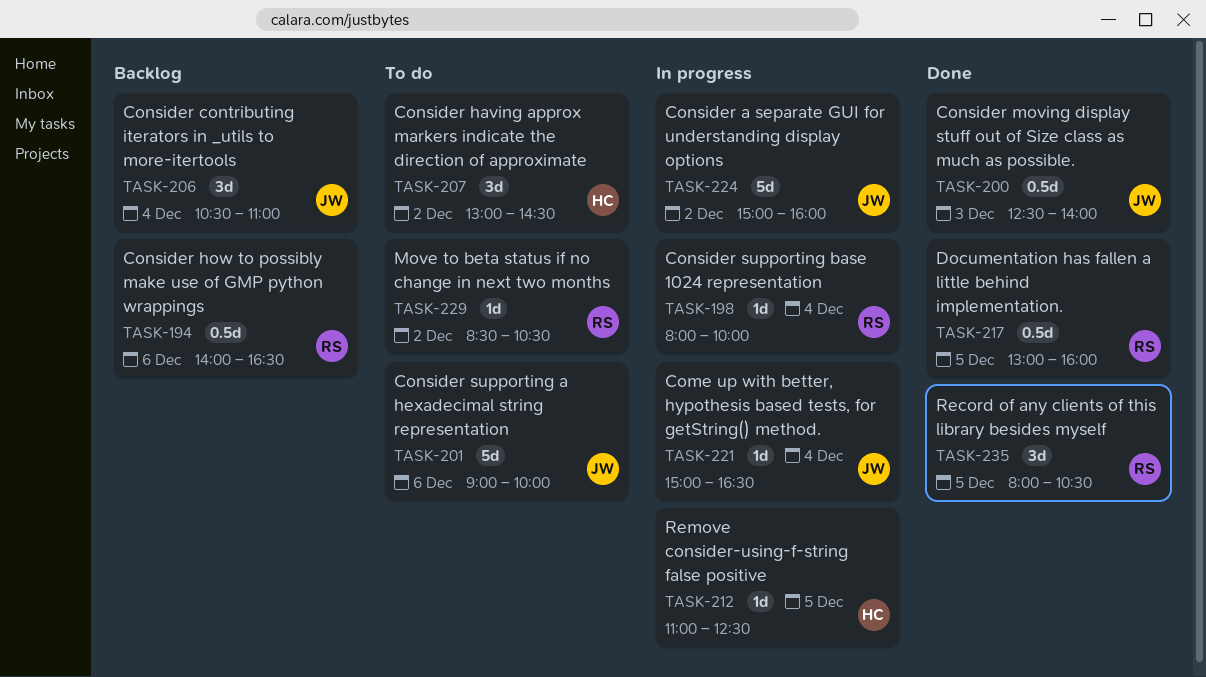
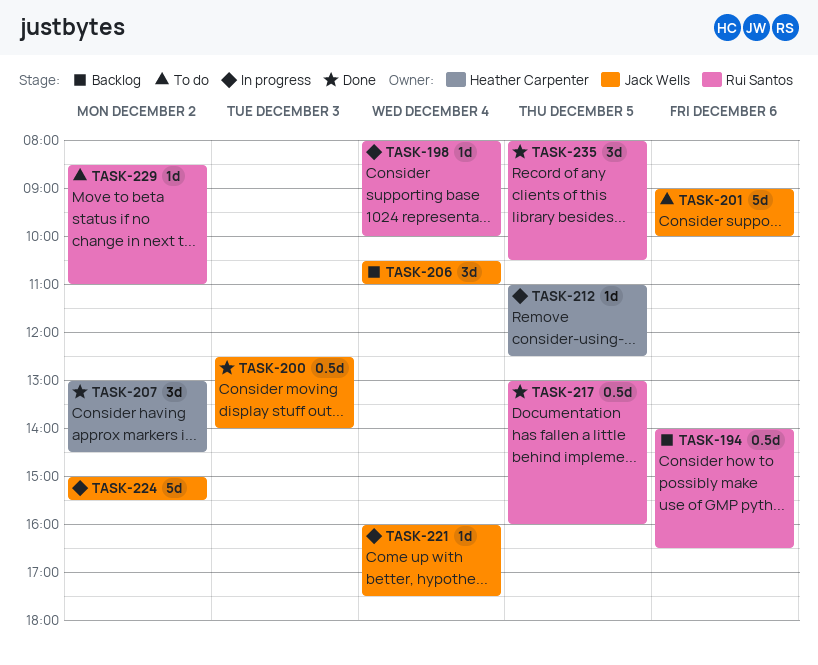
TASK-207, status: To do -> Done
TASK-221, begins: 15:00 -> 16:00
TASK-221, ends: 16:30 -> 17:30
TASK-224, ends: 16:00 -> 15:30
TASK-229, ends: 10:30 -> 11:00

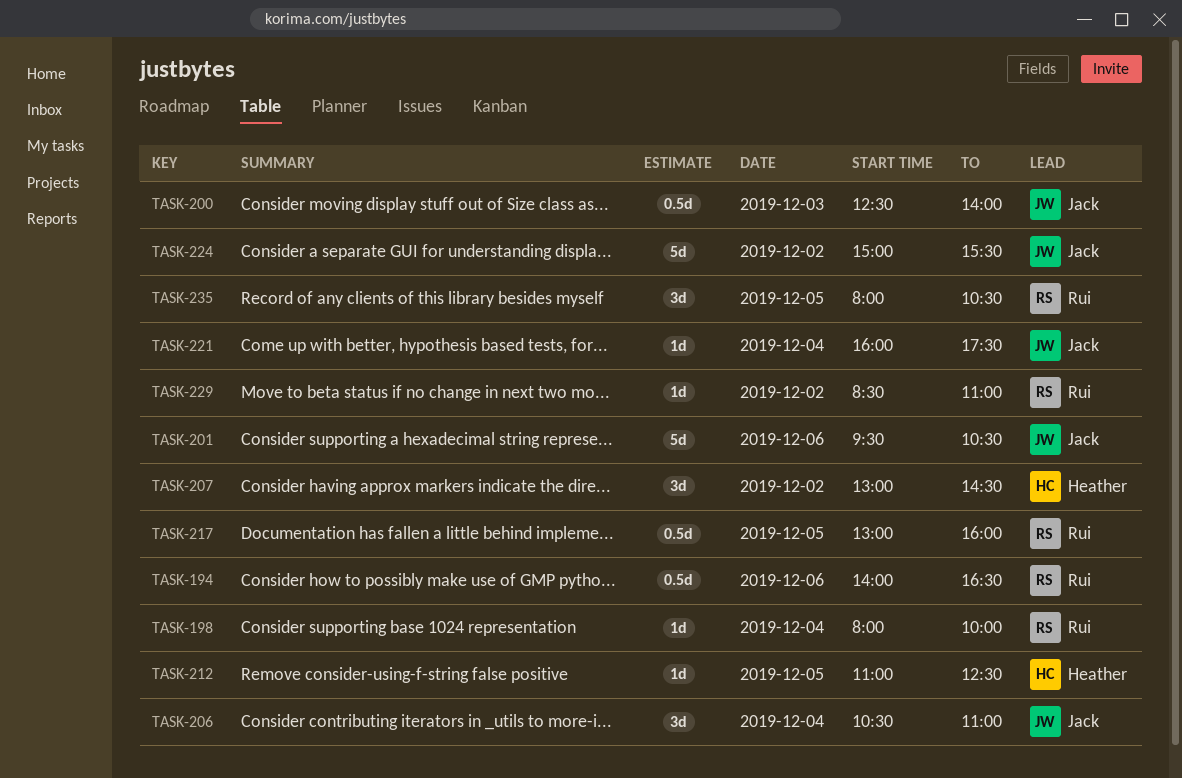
TASK-201, begins: 09:00 -> 09:30
TASK-201, ends: 10:00 -> 10:30

